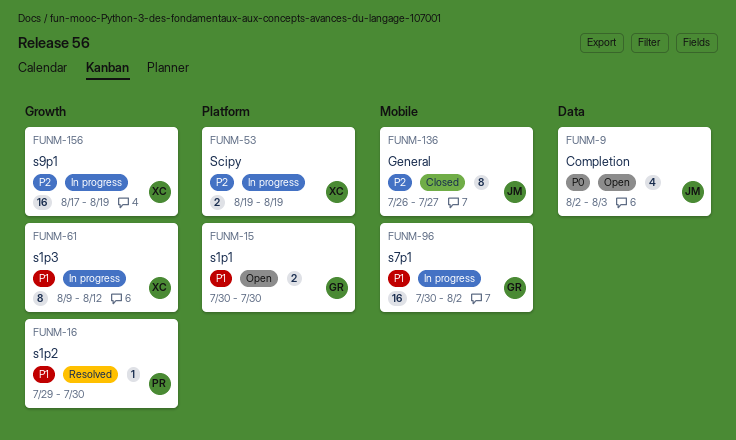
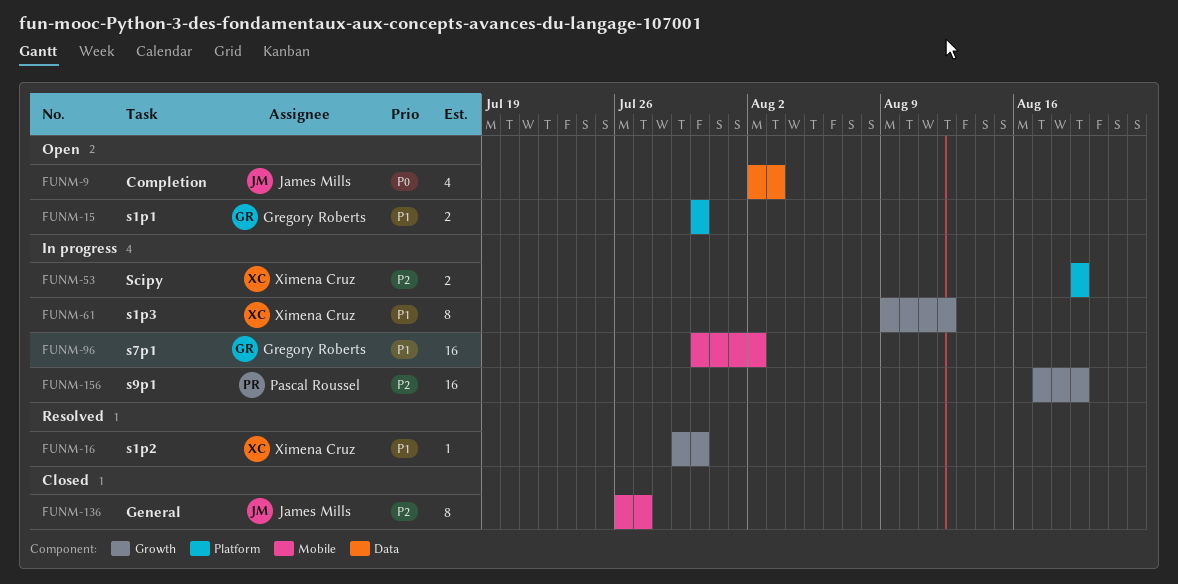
FUNM-16, owner: Pascal Roussel -> Ximena Cruz
FUNM-156, owner: Ximena Cruz -> Pascal Roussel

